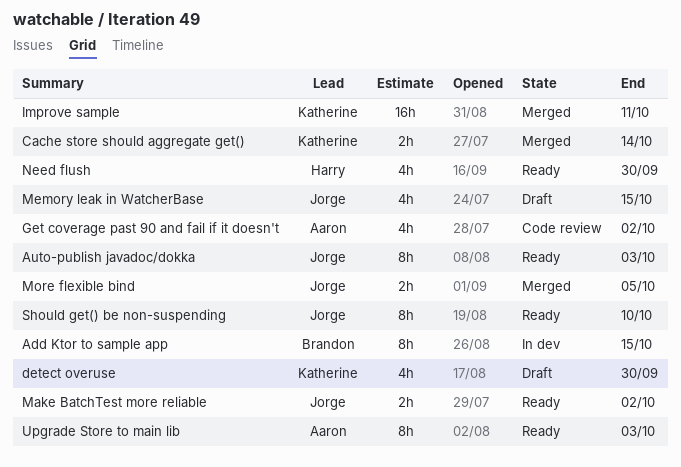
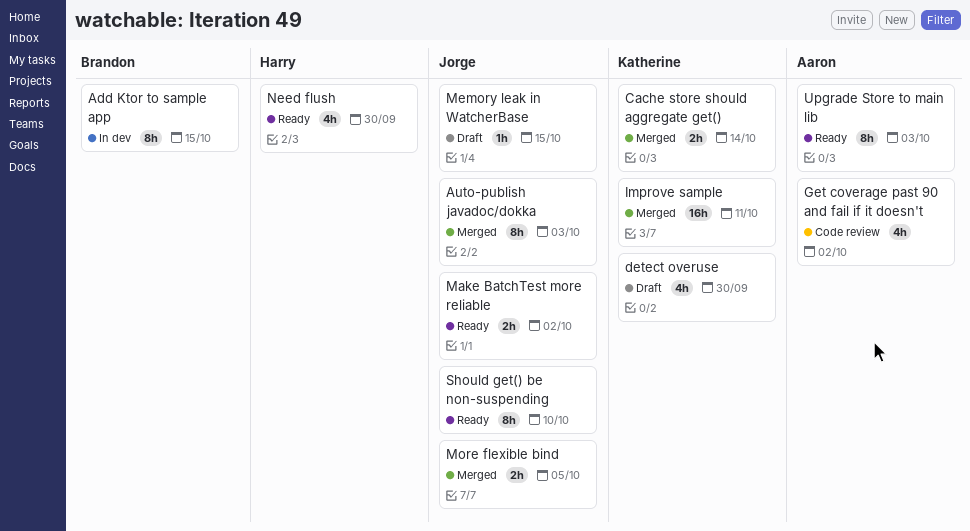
Auto-publish javadoc/dokka, status: Ready -> Merged
Memory leak in WatcherBase, estimate: 4h -> 1h

